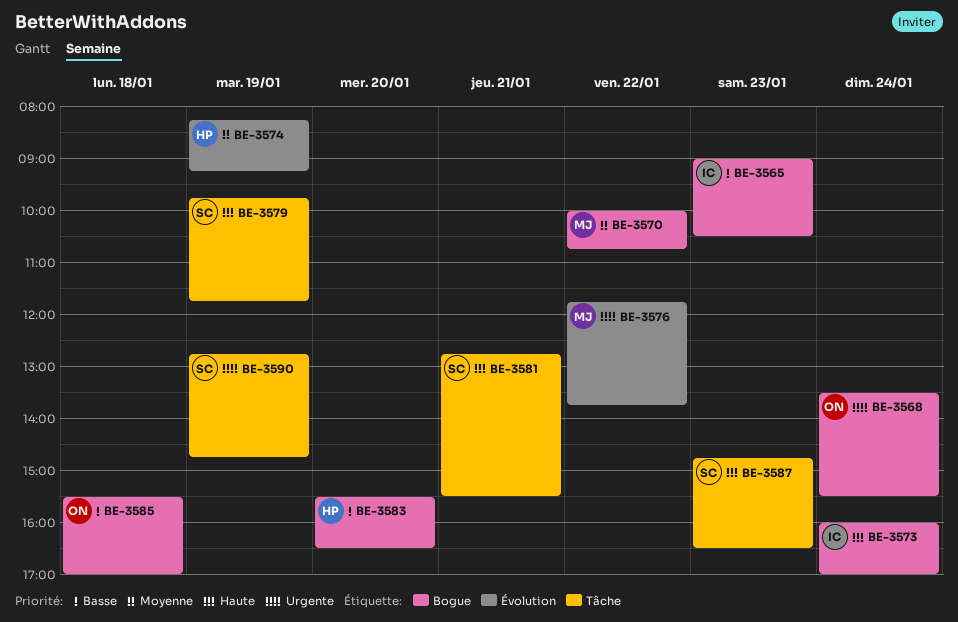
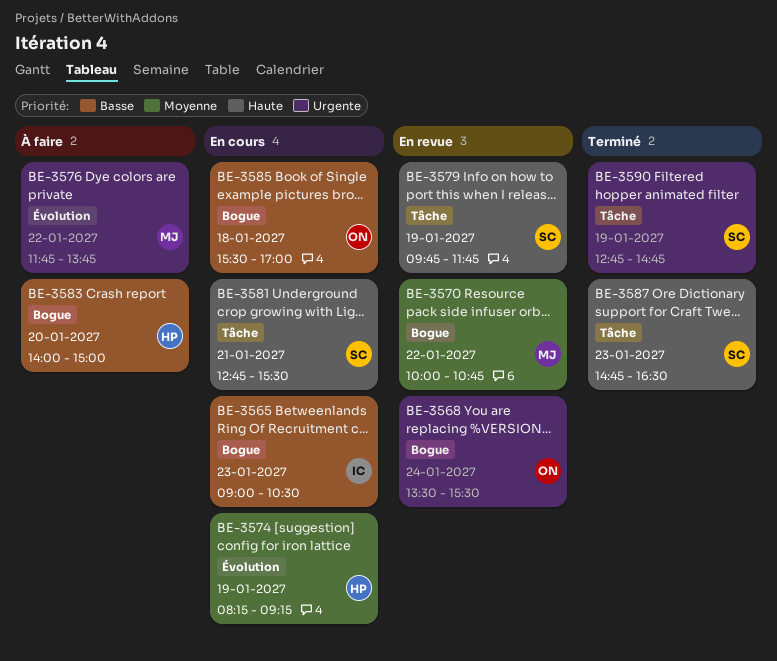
BE-3573: present -> none
BE-3583, begins: 15:30 -> 14:00
BE-3583, ends: 16:30 -> 15:00

